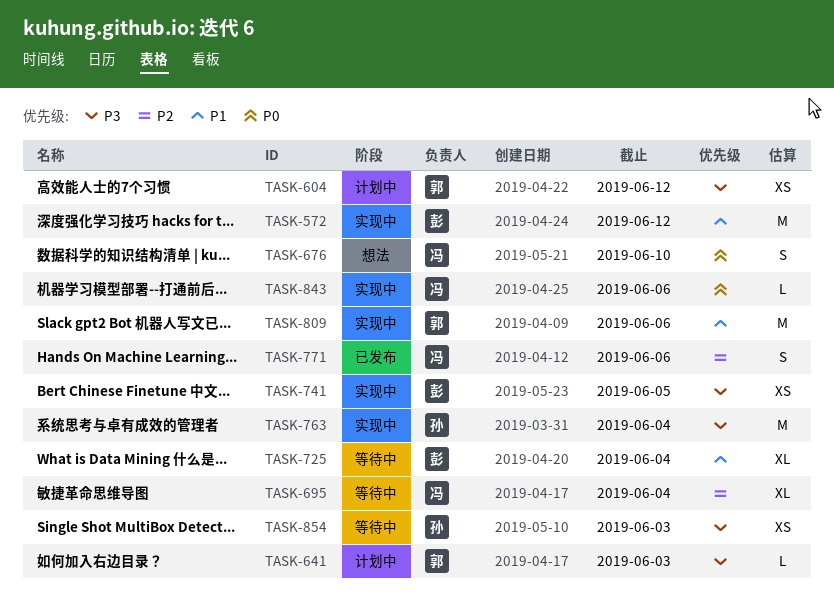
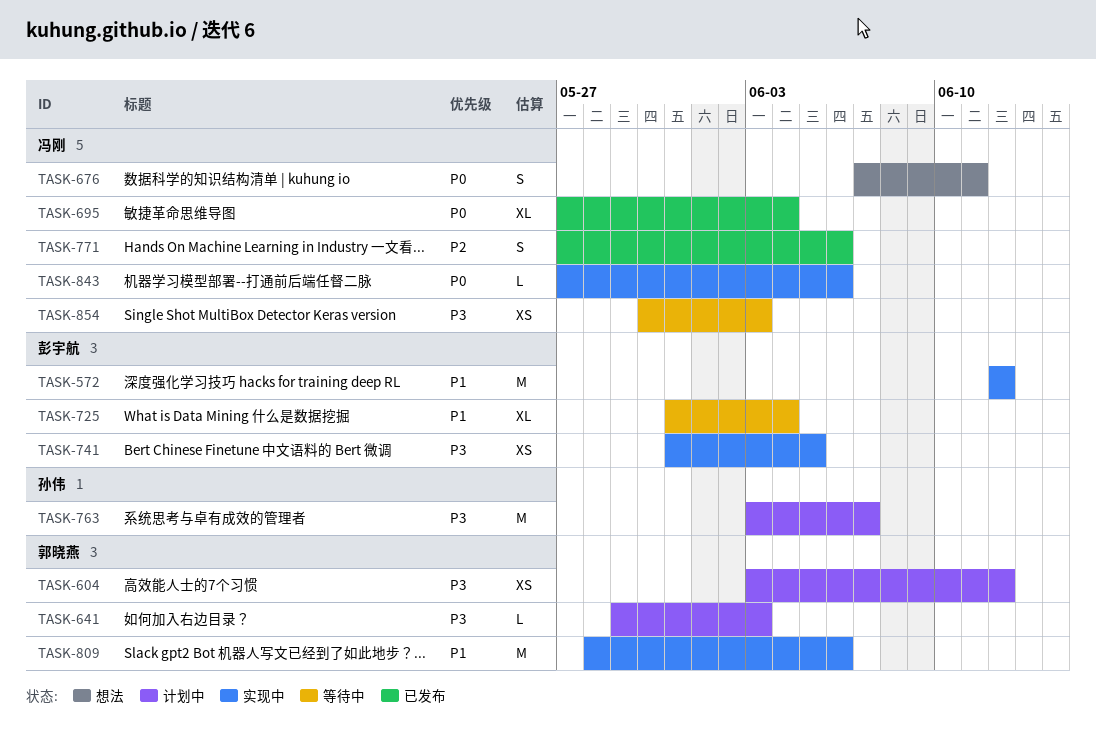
TASK-676, due: Jun 10 -> Jun 11
TASK-695, status: 等待中 -> 已发布
TASK-695, priority: P2 -> P0
TASK-763, status: 实现中 -> 计划中
TASK-763, due: Jun 4 -> Jun 7
TASK-854, owner: 孙伟 -> 冯刚

